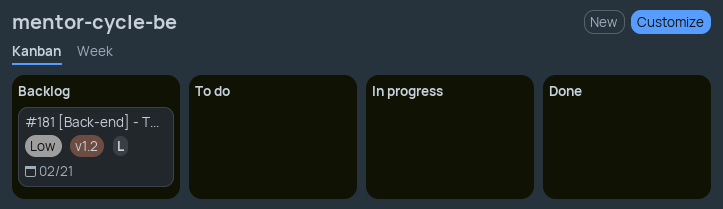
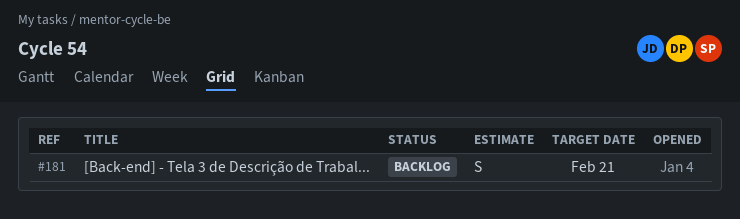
#181, estimate: L -> S

